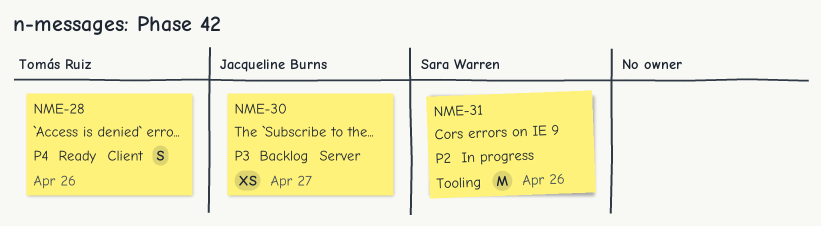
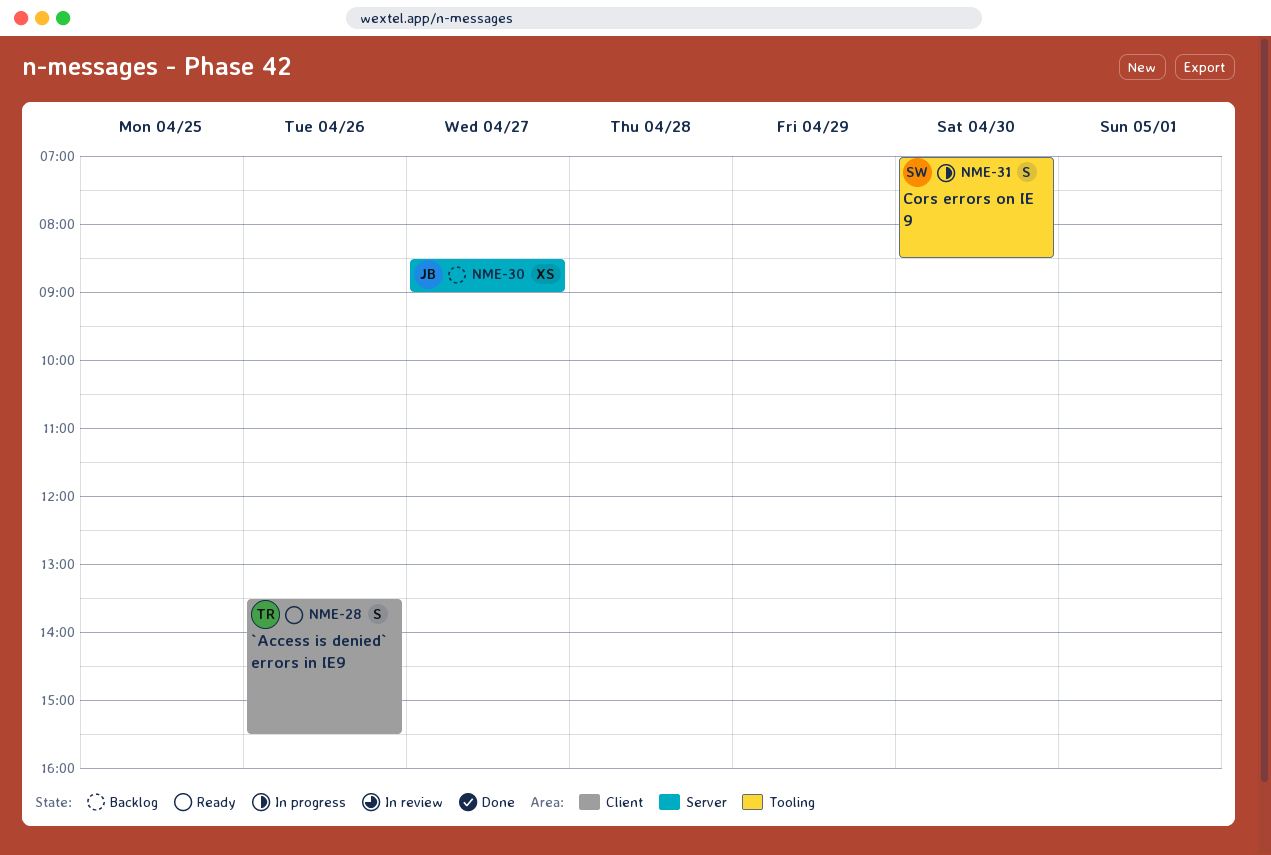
NME-31, estimate: M -> S
NME-31, day: Apr 26 -> Apr 30

